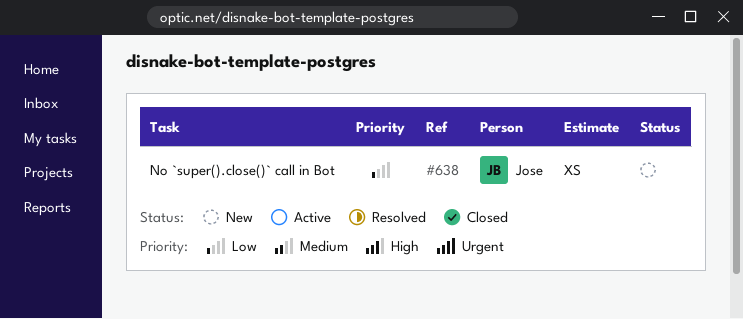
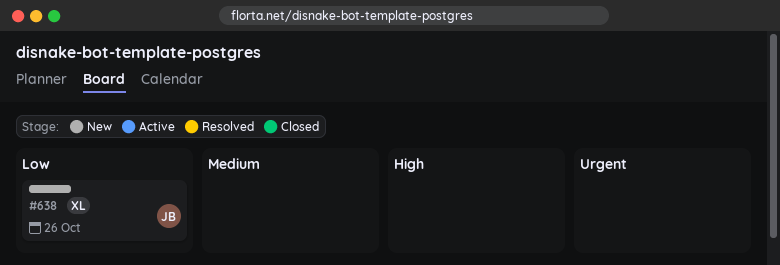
#638, estimate: XS -> XL

